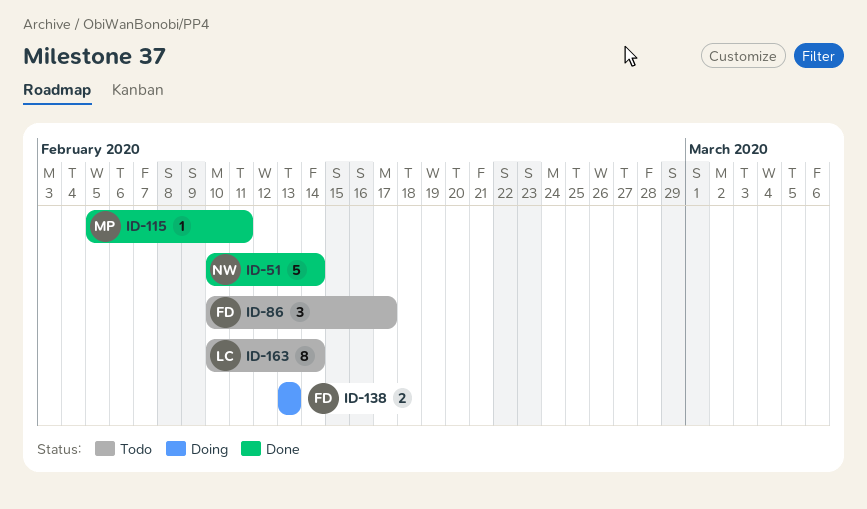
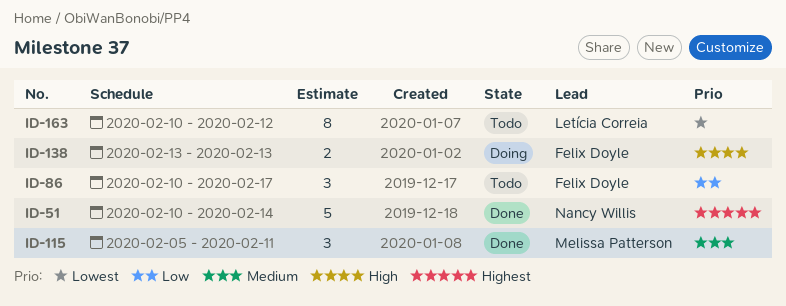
ID-115, estimate: 1 -> 3
ID-163, due: Feb 14 -> Feb 12

